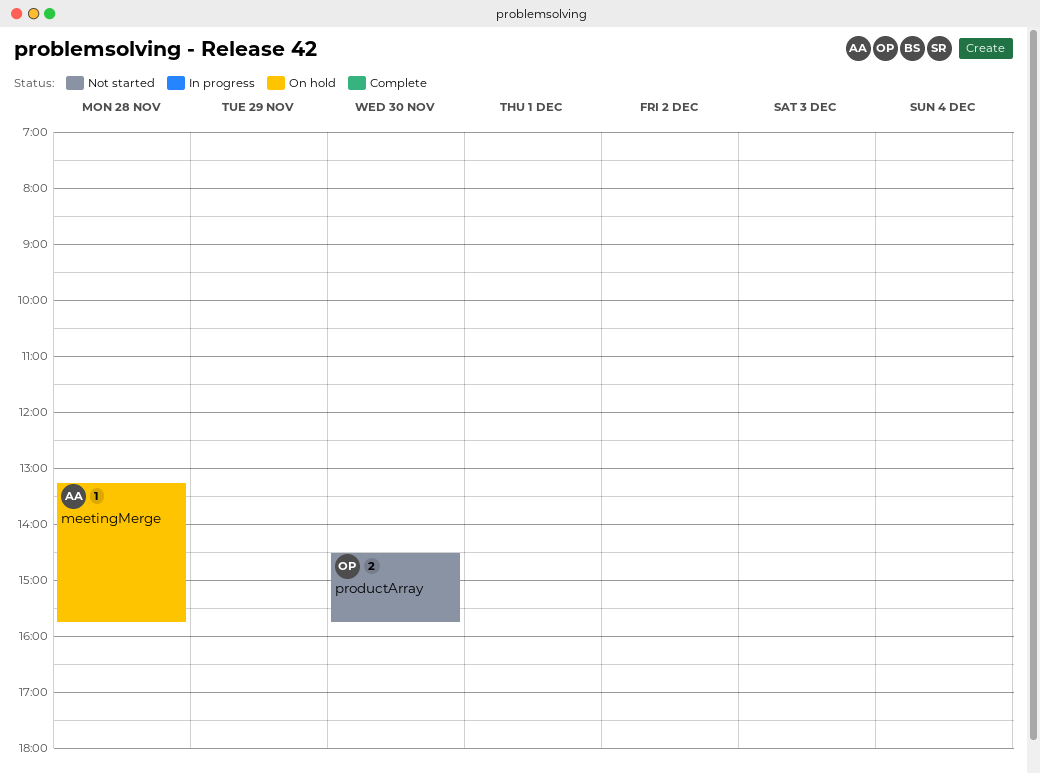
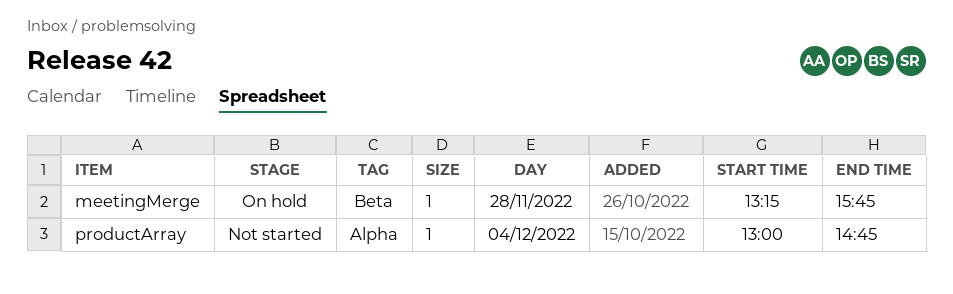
productArray, estimate: 2 -> 1
productArray, day: Nov 30 -> Dec 4
productArray, begins: 14:30 -> 13:00
productArray, ends: 15:45 -> 14:45

